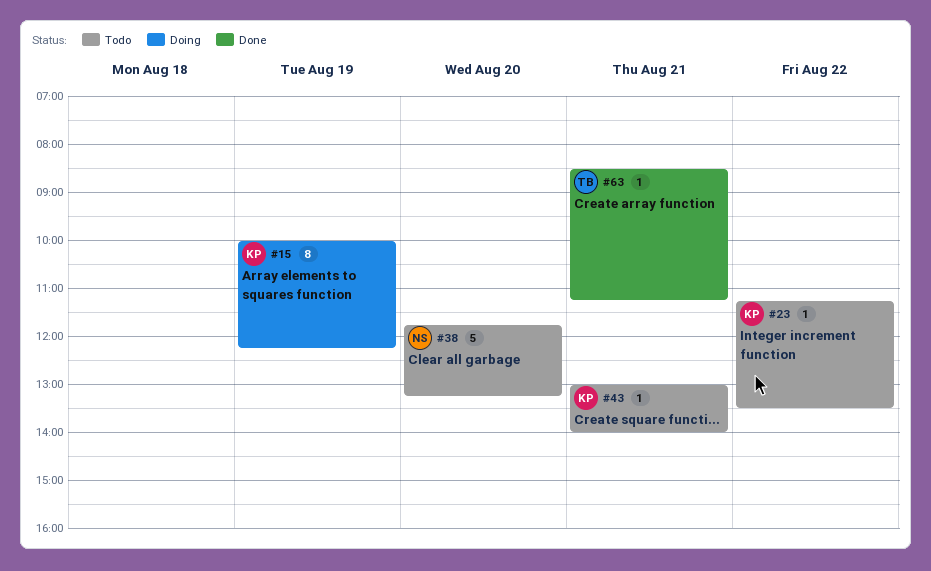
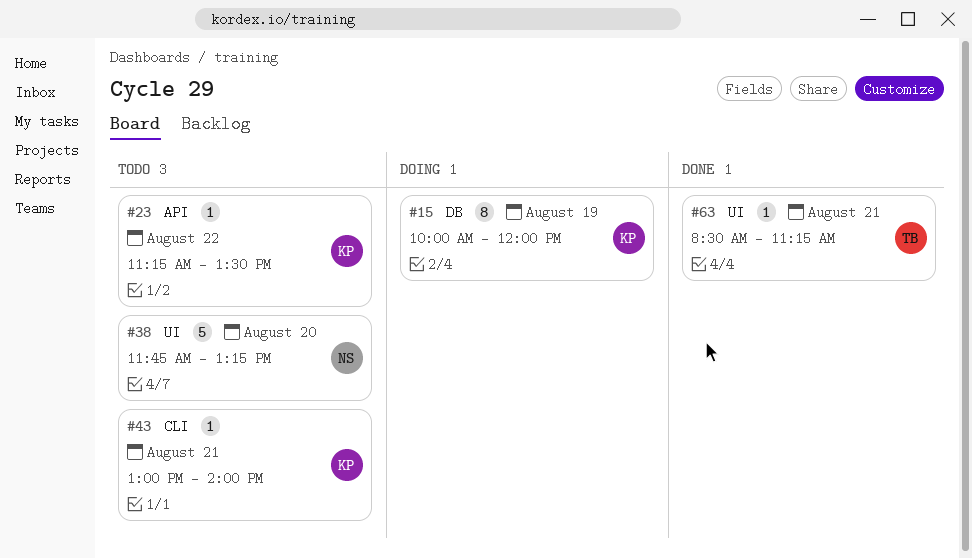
#15, ends: 12:15 -> 12:00

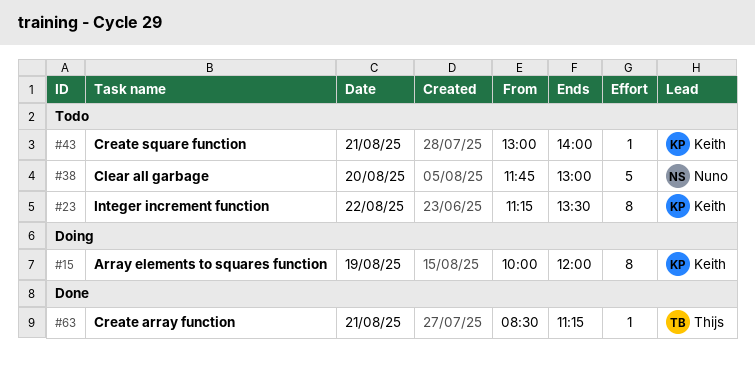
#23, estimate: 1 -> 8
#38, ends: 13:15 -> 13:00

